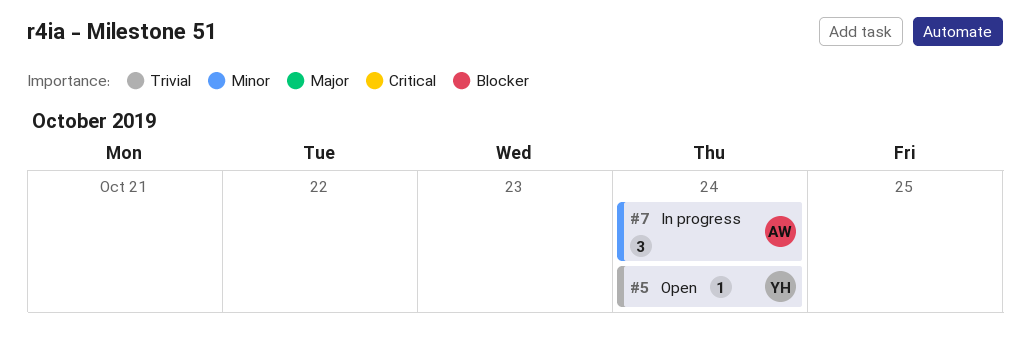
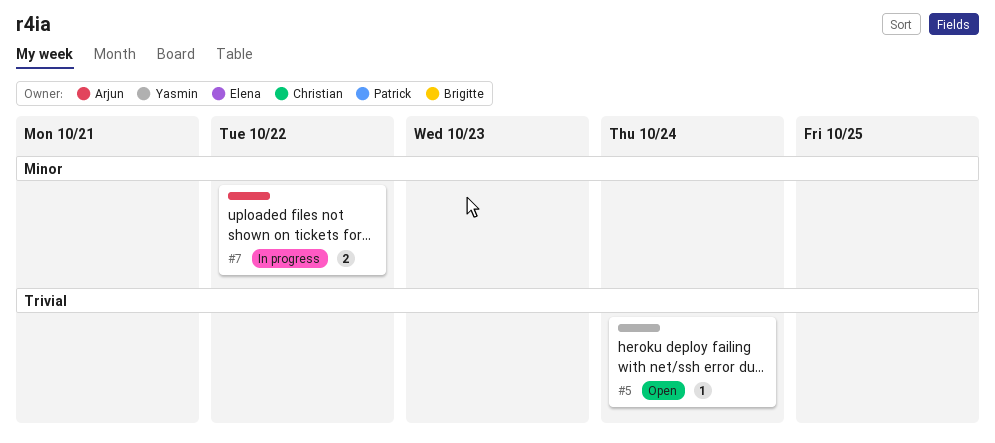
#7, estimate: 3 -> 2
#7, due: Oct 24 -> Oct 22

